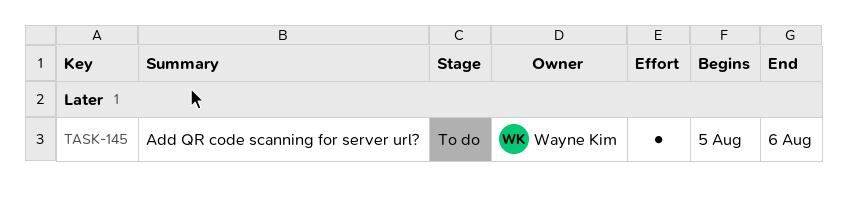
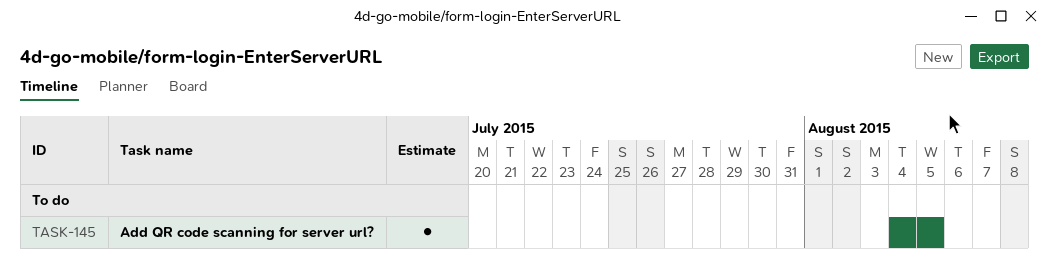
TASK-145, start: Aug 5 -> Aug 4
TASK-145, due: Aug 6 -> Aug 5

